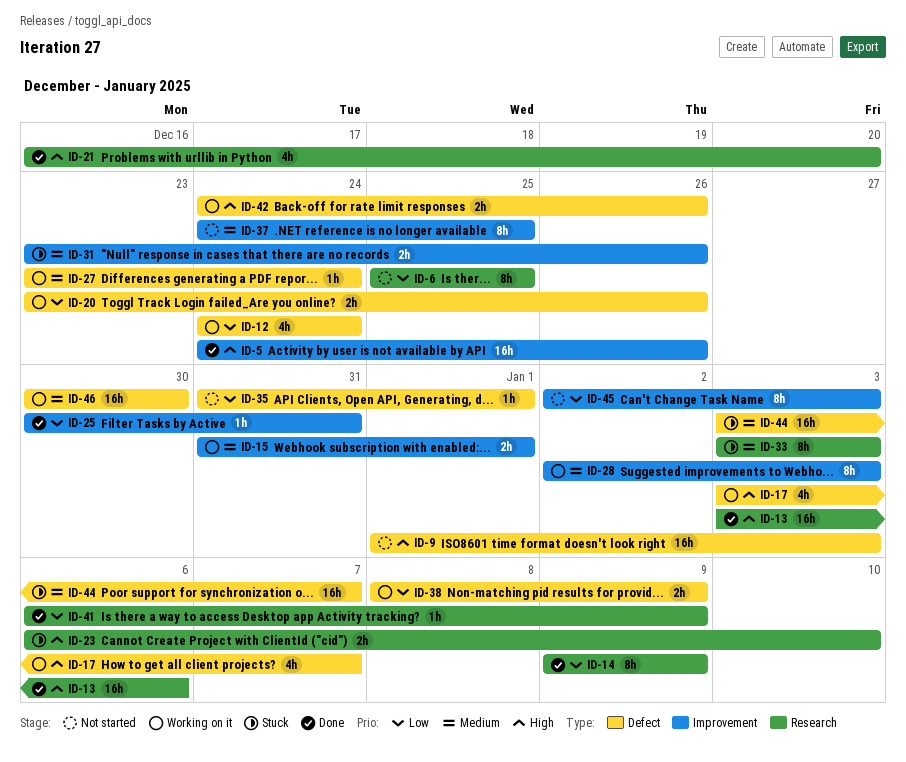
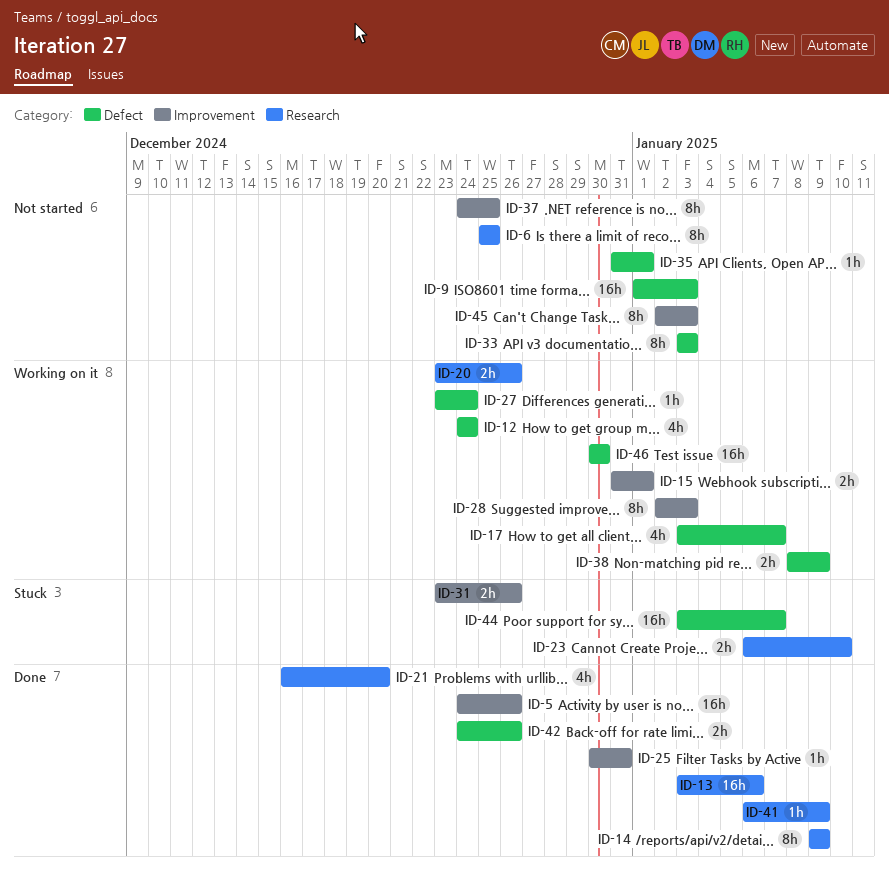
ID-20, label: Defect -> Research
ID-33, status: Stuck -> Not started
ID-33, label: Research -> Defect
ID-42, status: Working on it -> Done

